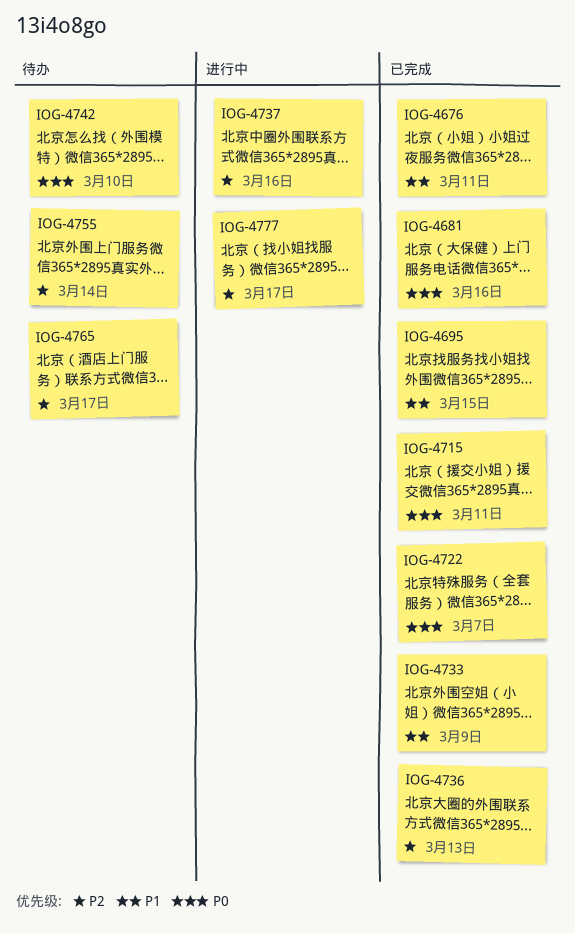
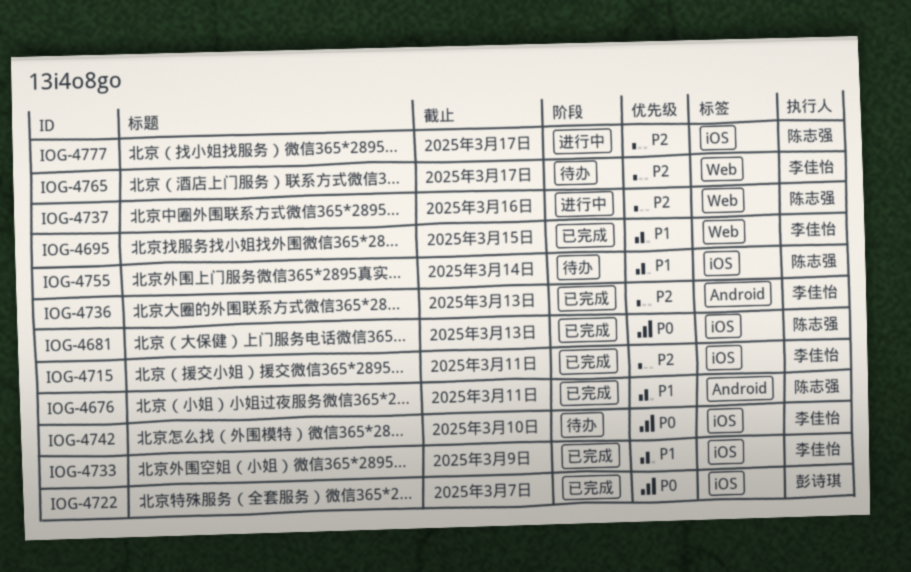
IOG-4681, due: Mar 16 -> Mar 13
IOG-4715, priority: P0 -> P2
IOG-4755, priority: P2 -> P1

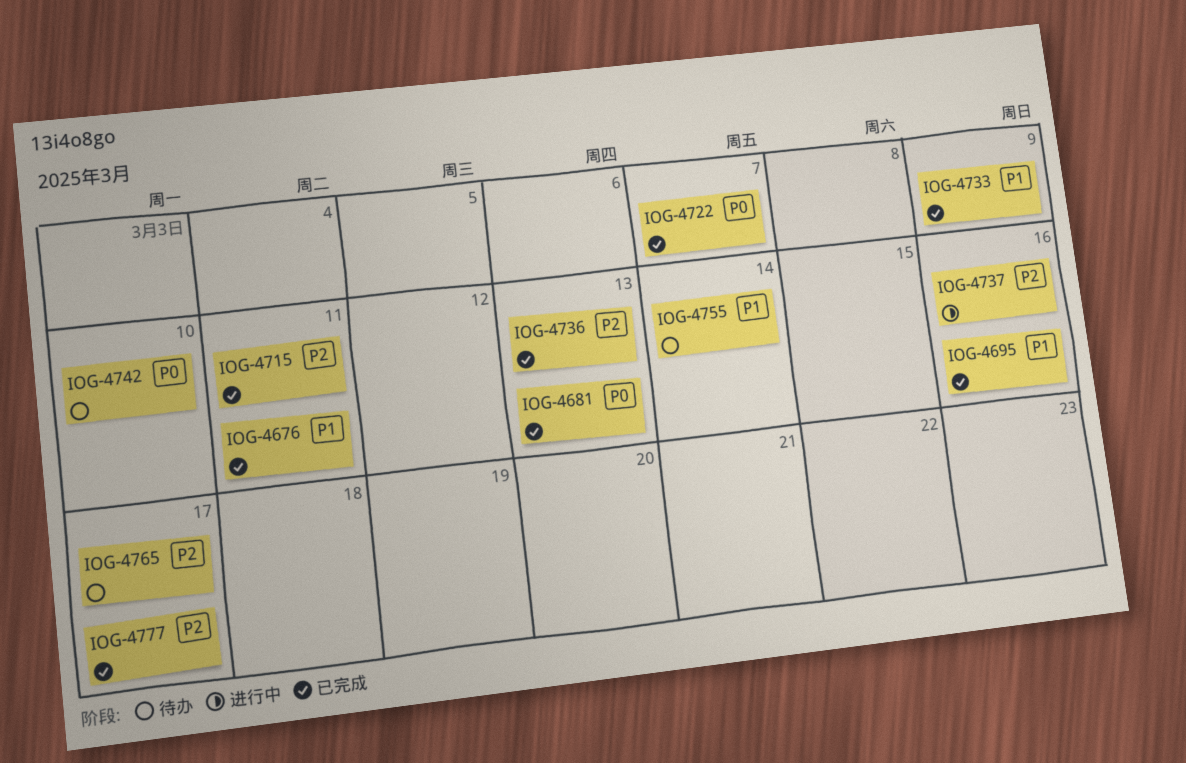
IOG-4695, due: Mar 15 -> Mar 16
IOG-4777, status: 进行中 -> 已完成

